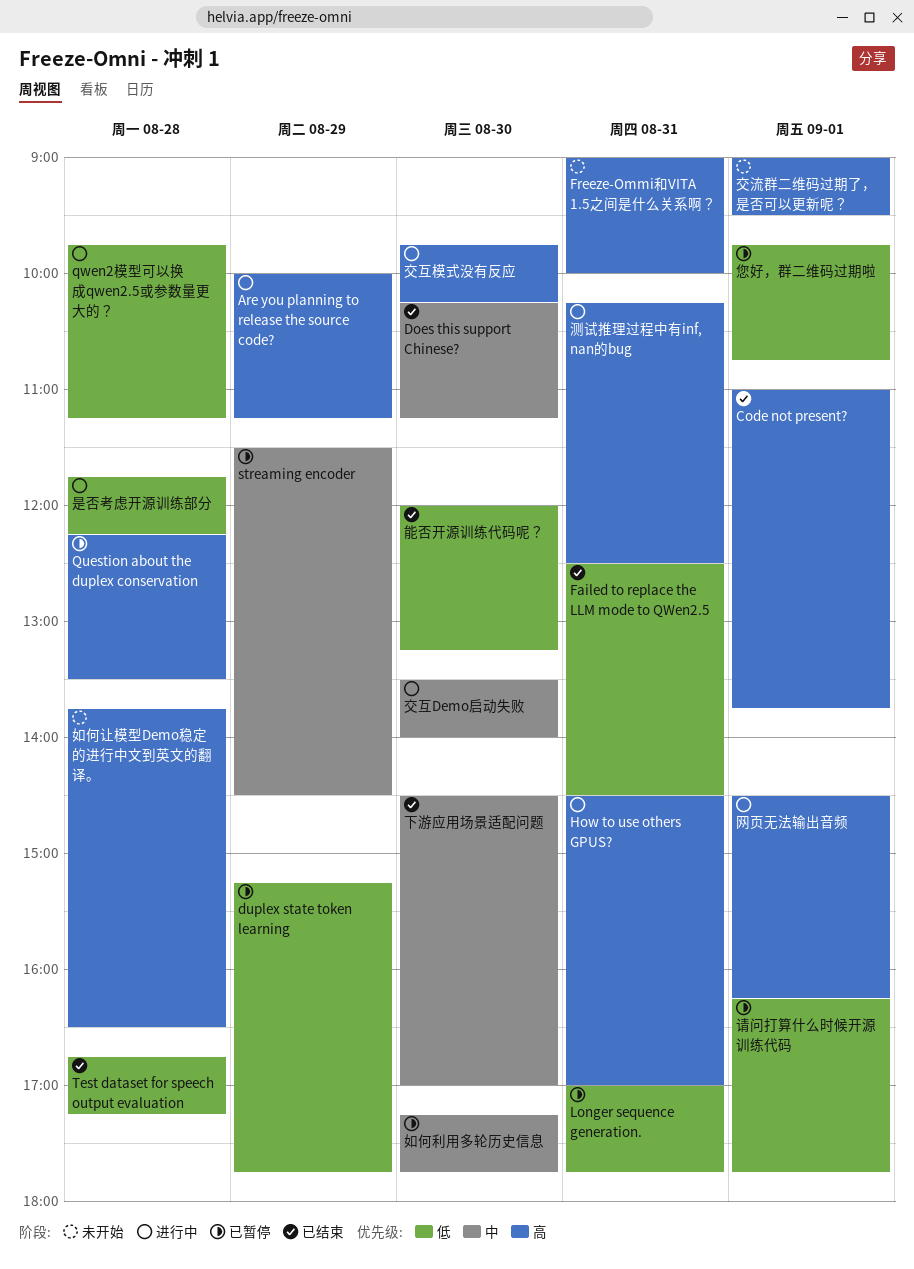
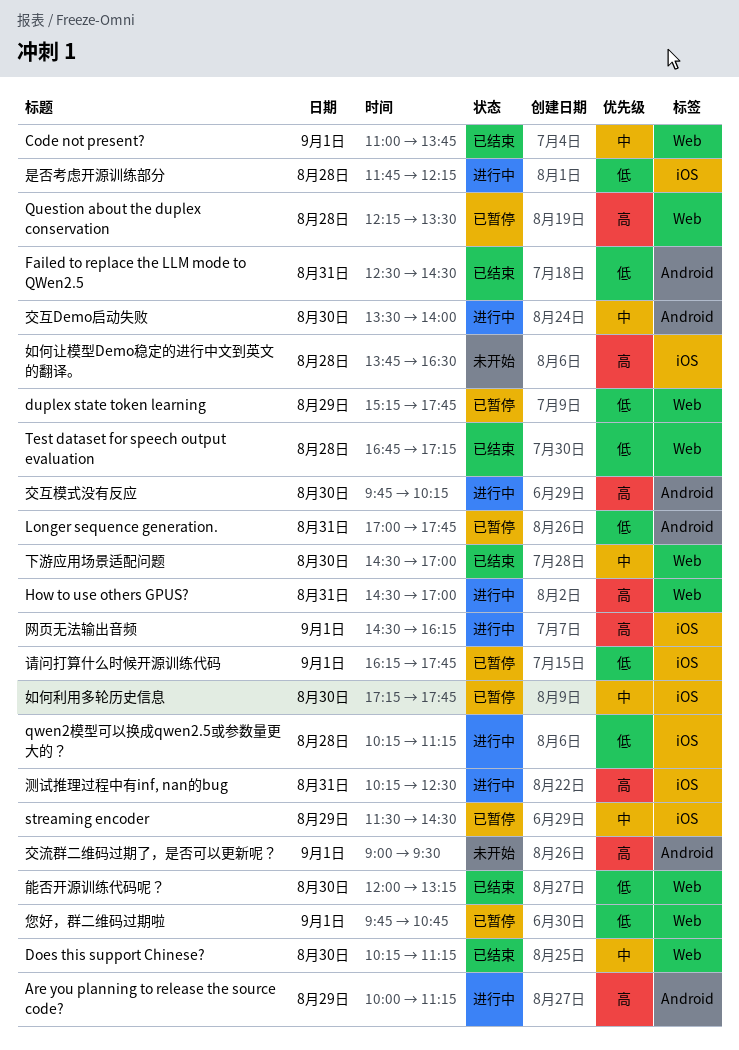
Code not present?, priority: 高 -> 中
Freeze-Ommi和VITA 1.5之间是什么关系啊？: present -> none
qwen2模型可以换成qwen2.5或参数量更大的？, begins: 09:45 -> 10:15

